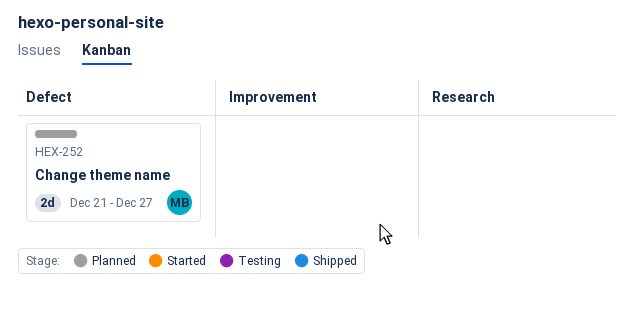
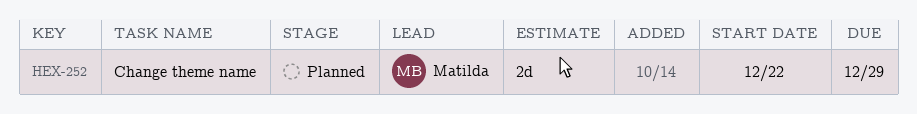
HEX-252, start: Dec 21 -> Dec 22
HEX-252, due: Dec 27 -> Dec 29

